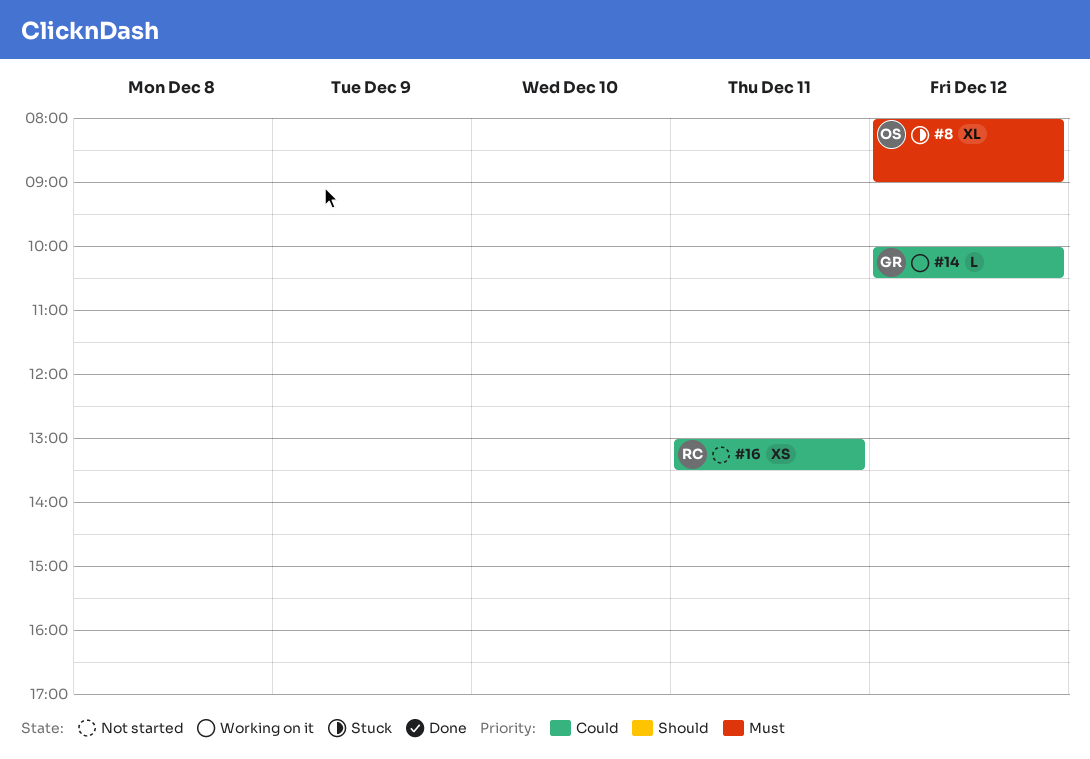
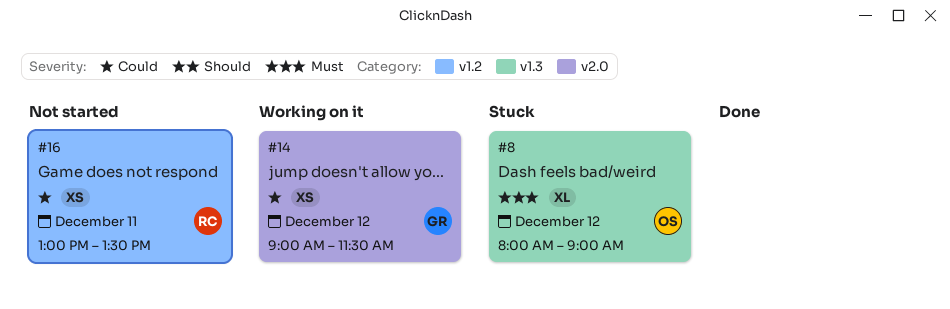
#14, estimate: L -> XS
#14, begins: 10:00 -> 09:00
#14, ends: 10:30 -> 11:30

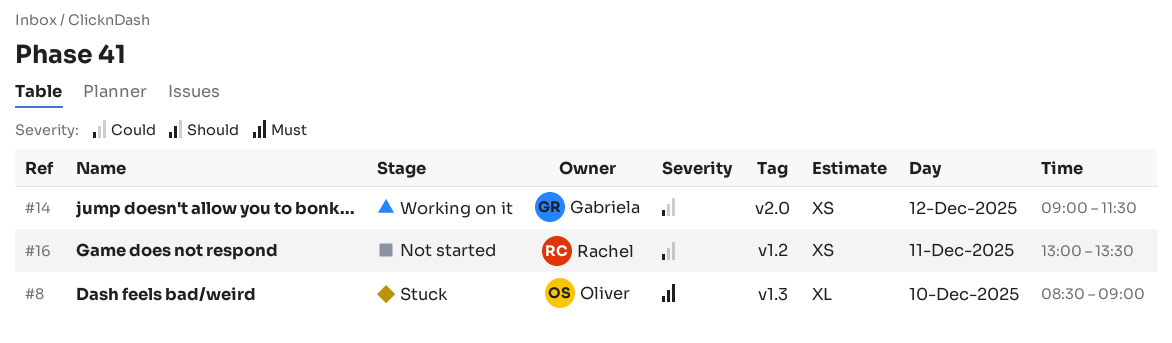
#8, day: Dec 12 -> Dec 10
#8, begins: 08:00 -> 08:30

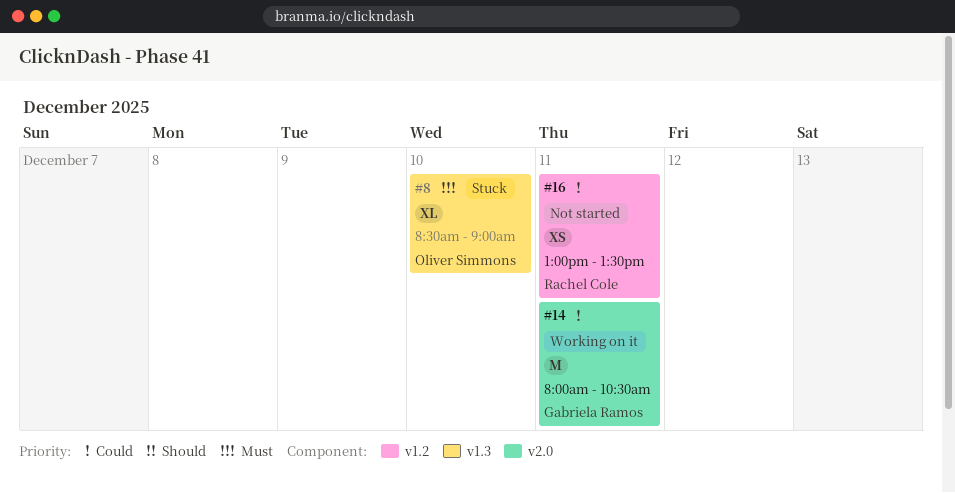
#14, estimate: XS -> M
#14, day: Dec 12 -> Dec 11
#14, begins: 09:00 -> 08:00
#14, ends: 11:30 -> 10:30

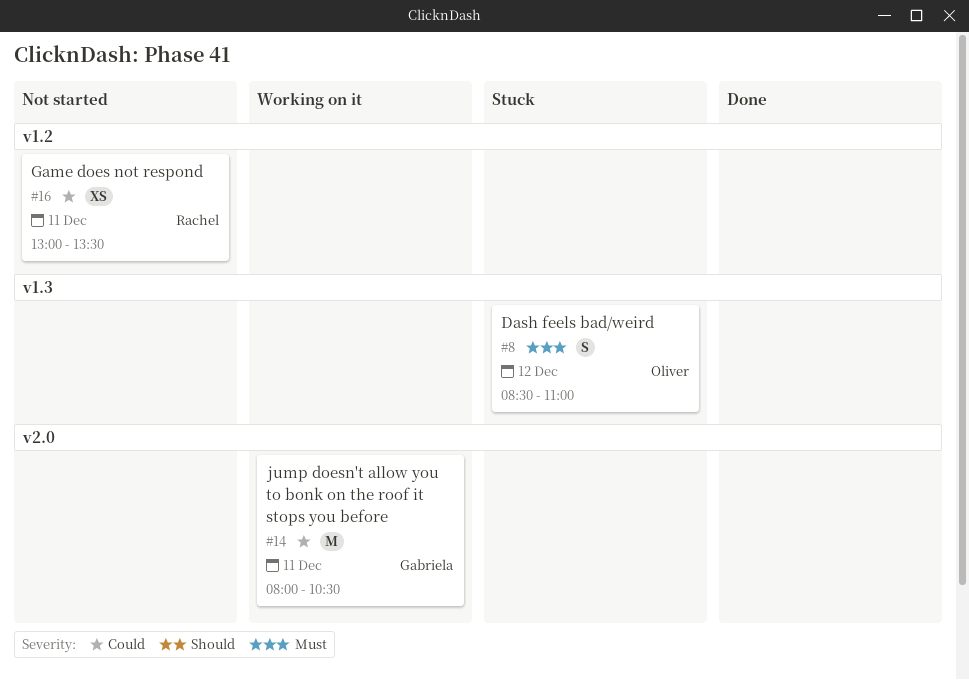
#8, estimate: XL -> S
#8, day: Dec 10 -> Dec 12
#8, ends: 09:00 -> 11:00

